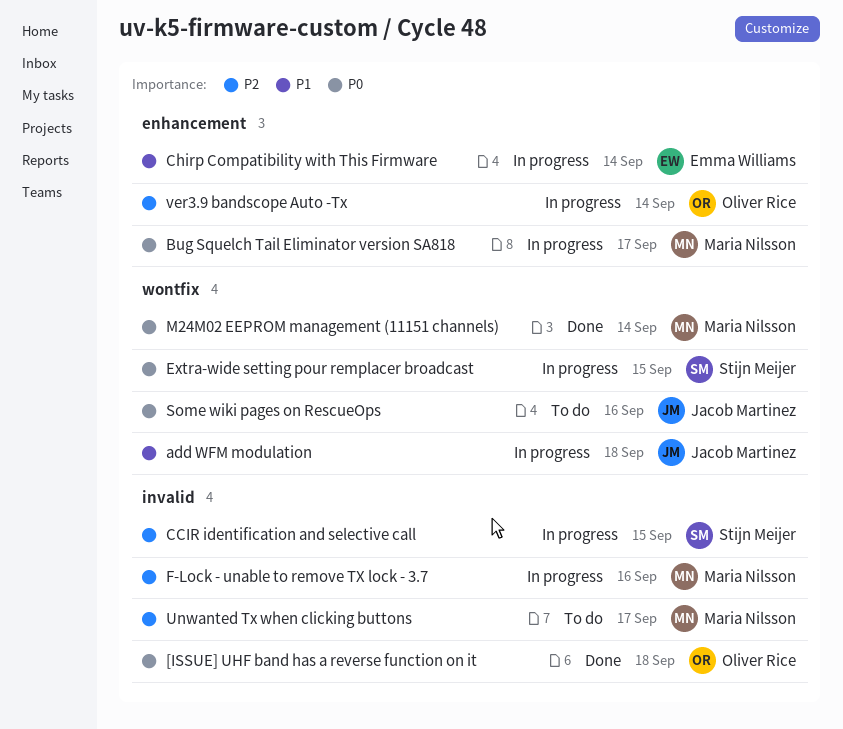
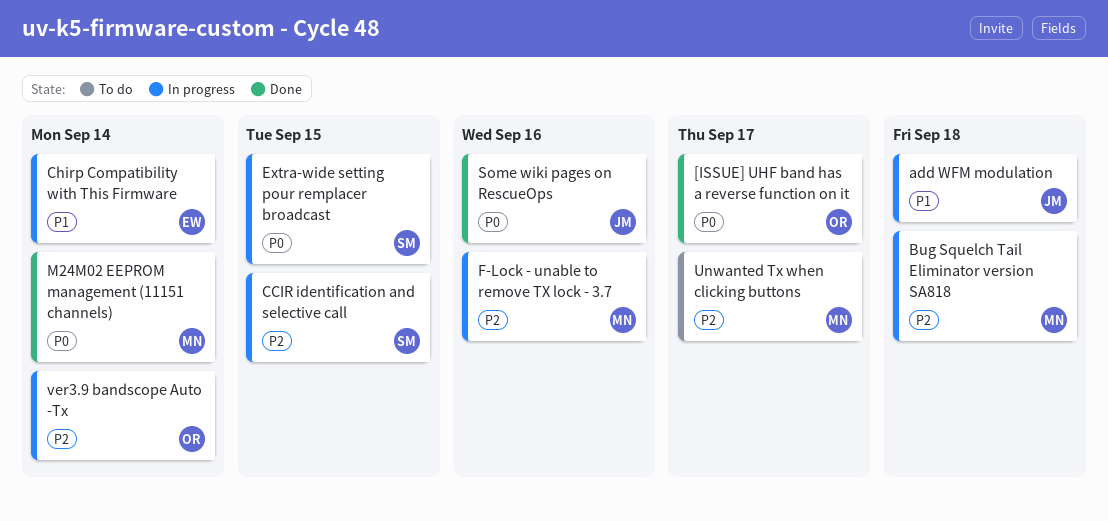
[ISSUE] UHF band has a reverse function on it, due: Sep 18 -> Sep 17
Bug Squelch Tail Eliminator version SA818, priority: P0 -> P2
Bug Squelch Tail Eliminator version SA818, due: Sep 17 -> Sep 18
Some wiki pages on RescueOps, status: To do -> Done

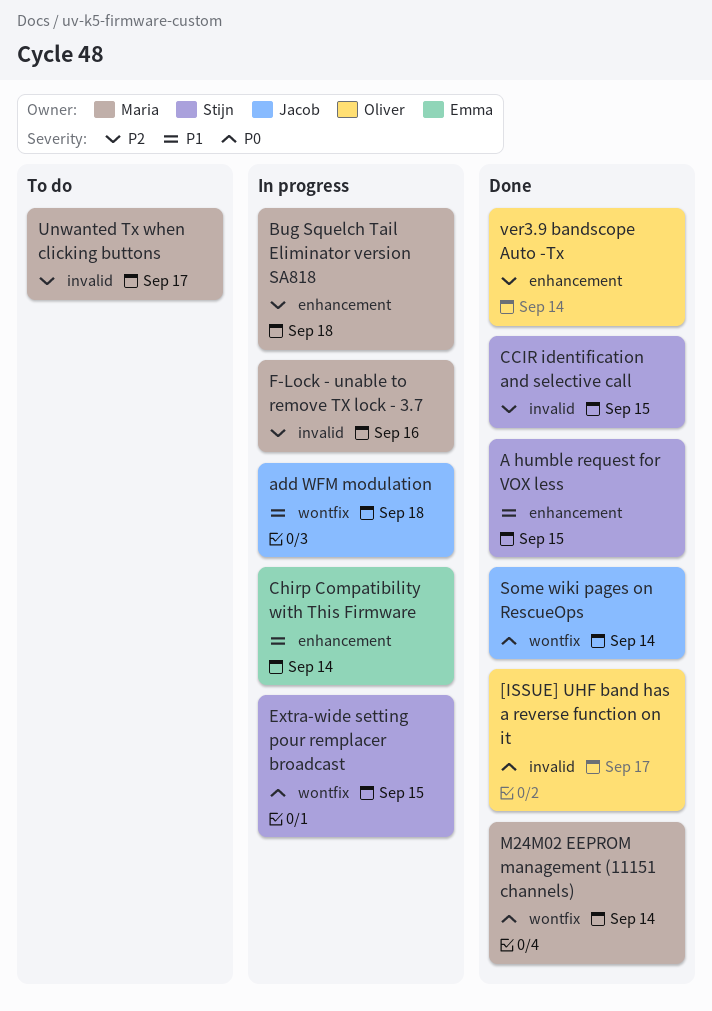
A humble request for VOX less: none -> present
CCIR identification and selective call, status: In progress -> Done
Some wiki pages on RescueOps, due: Sep 16 -> Sep 14
ver3.9 bandscope Auto -Tx, status: In progress -> Done

